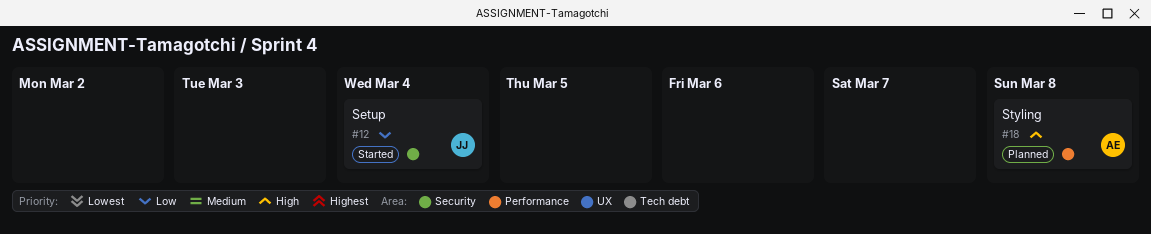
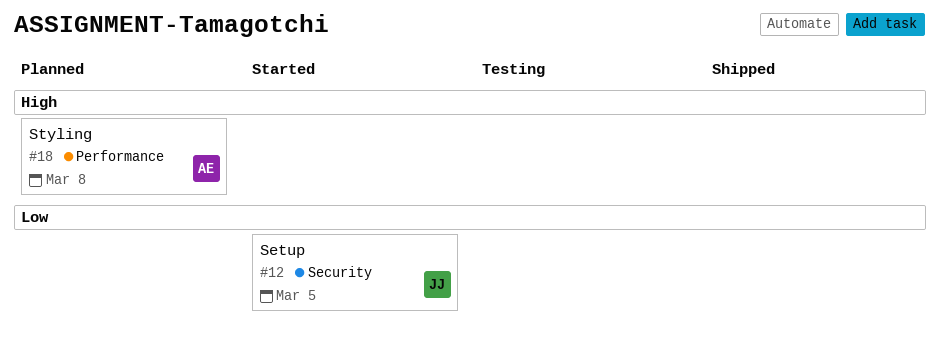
#12, due: Mar 4 -> Mar 5

